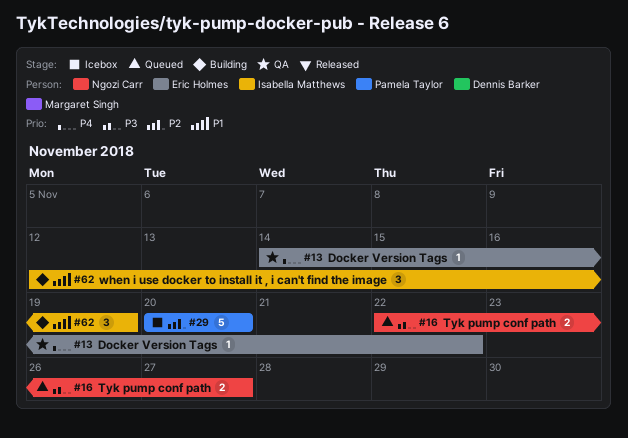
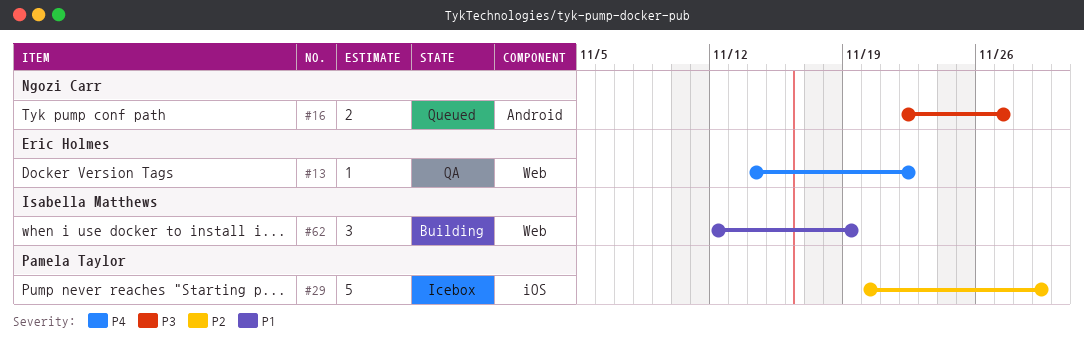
#29, due: Nov 20 -> Nov 29

